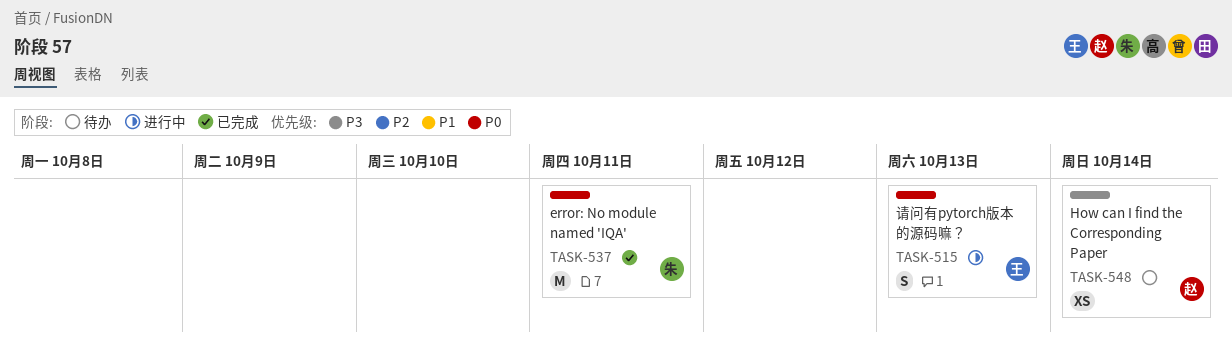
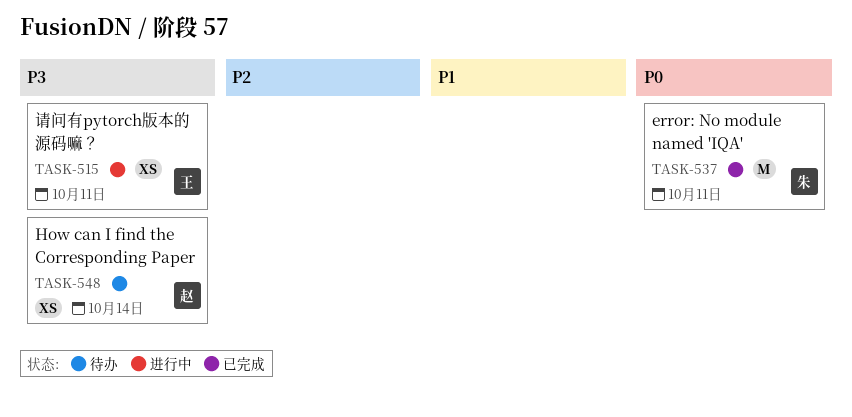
TASK-515, priority: P0 -> P3
TASK-515, estimate: S -> XS
TASK-515, due: Oct 13 -> Oct 11

